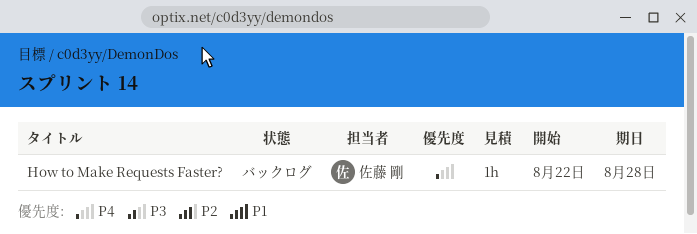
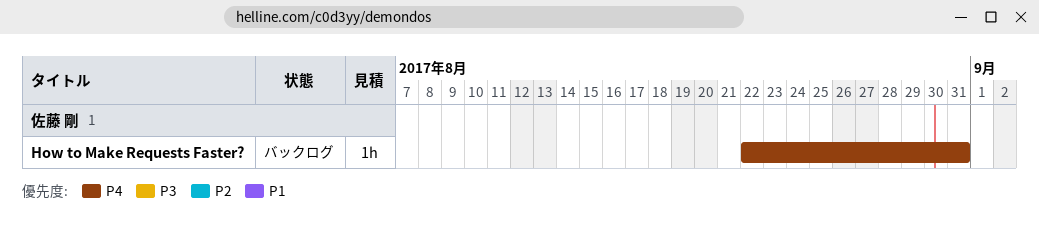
How to Make Requests Faster?, due: Aug 28 -> Aug 31

